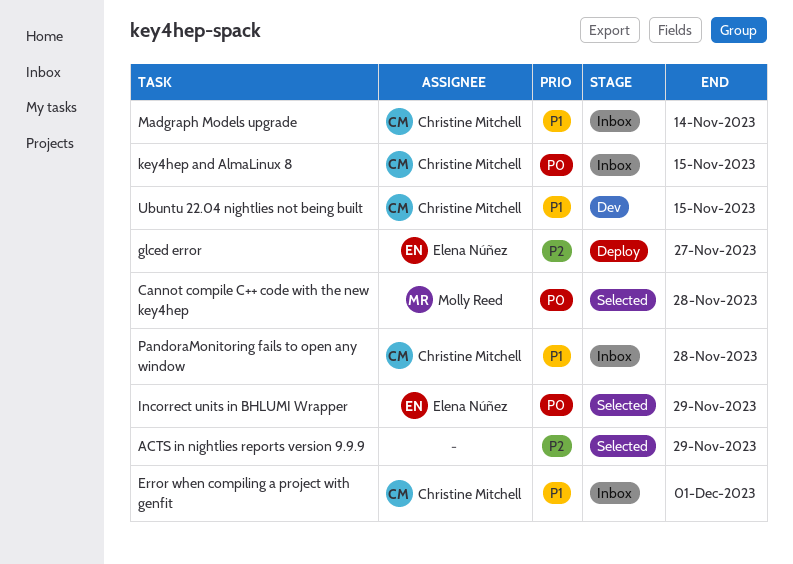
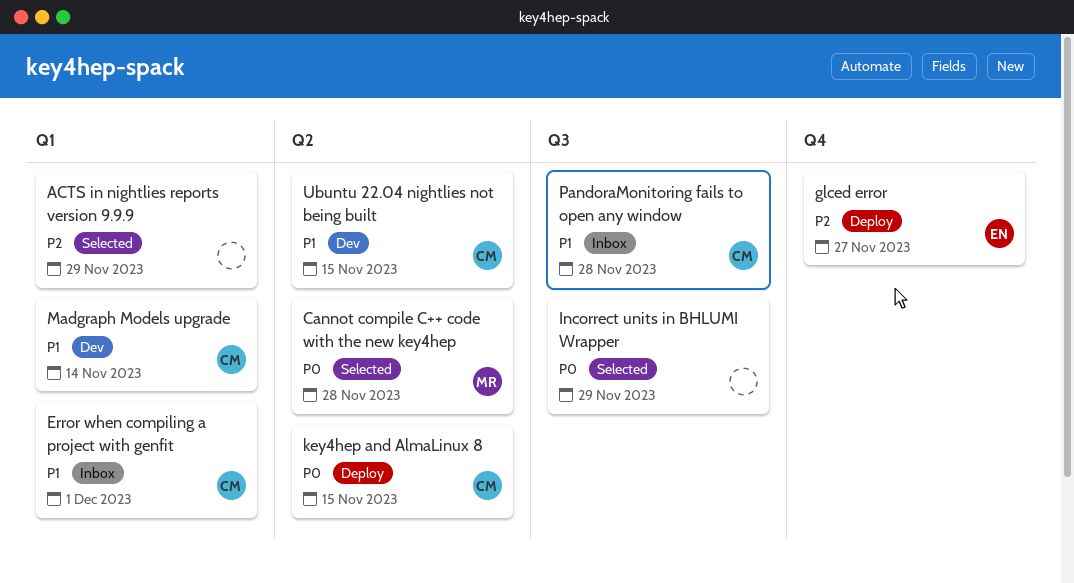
Incorrect units in BHLUMI Wrapper, owner: Elena Núñez -> none
key4hep and AlmaLinux 8, status: Inbox -> Deploy
Madgraph Models upgrade, status: Inbox -> Dev

